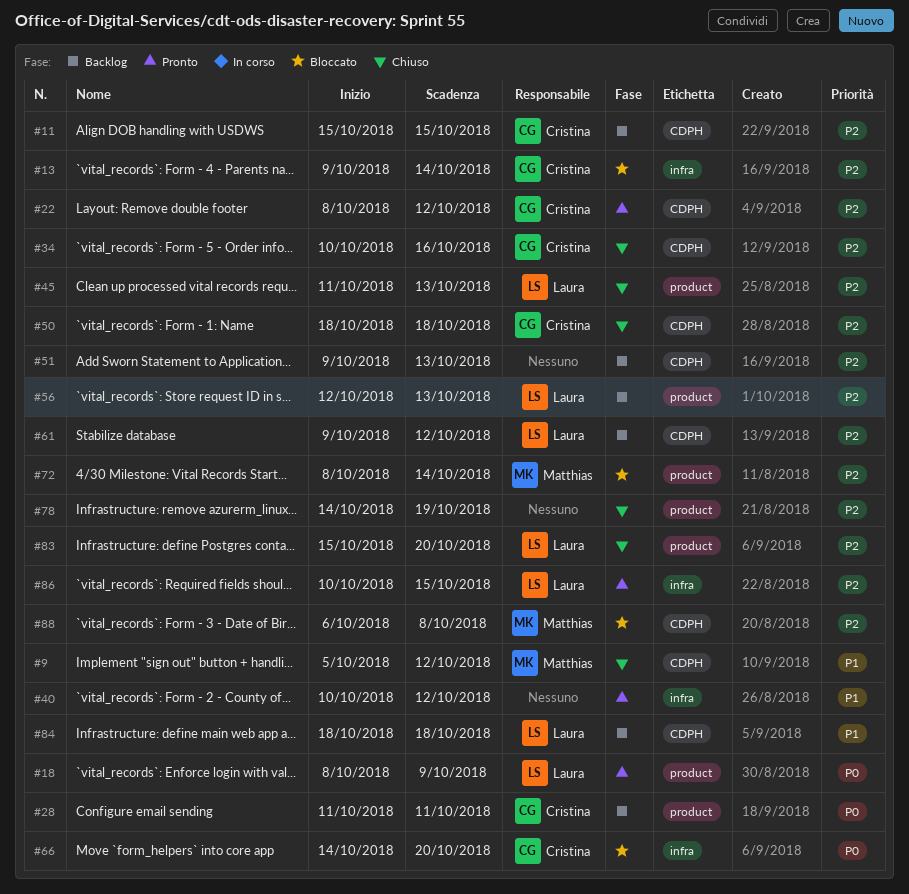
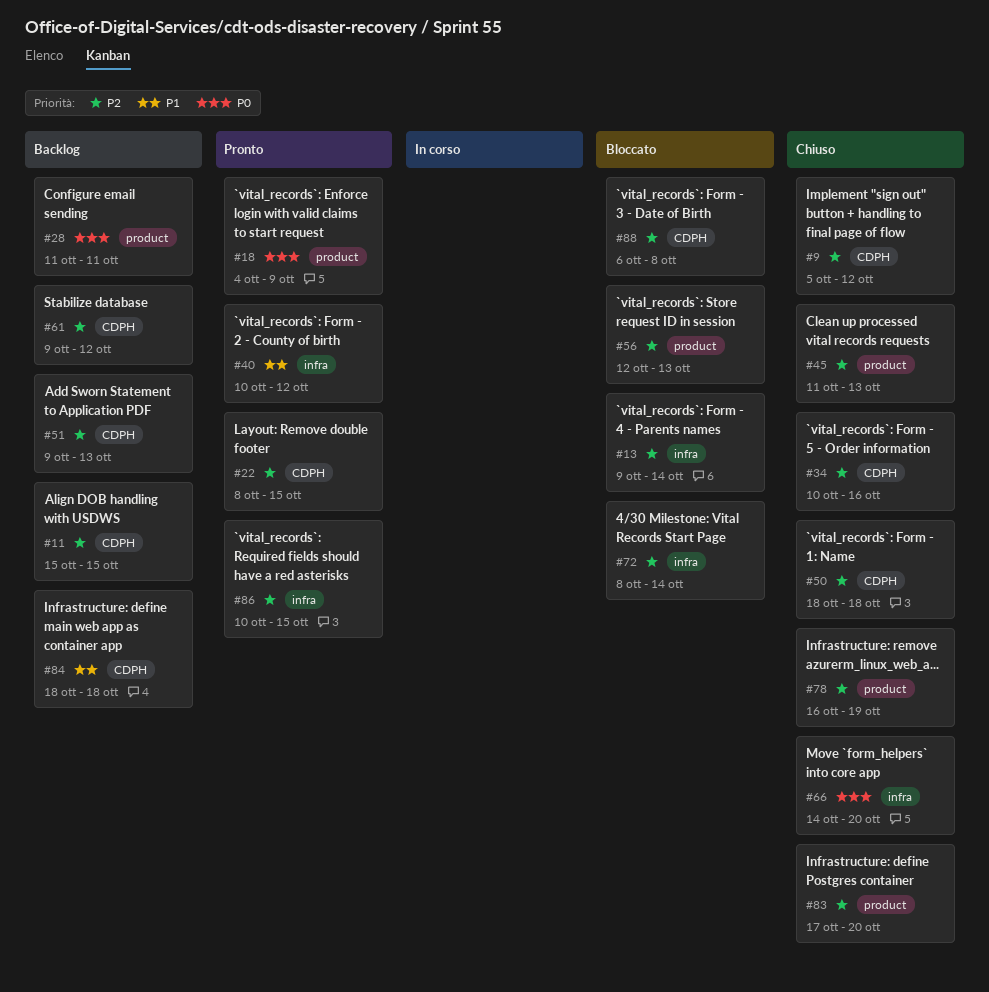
#9, priority: P1 -> P2
#18, start: Oct 8 -> Oct 4
#22, due: Oct 12 -> Oct 15
#56, status: Backlog -> Bloccato
#66, status: Bloccato -> Chiuso
#72, label: product -> infra
#78, start: Oct 14 -> Oct 16
#83, start: Oct 15 -> Oct 17

